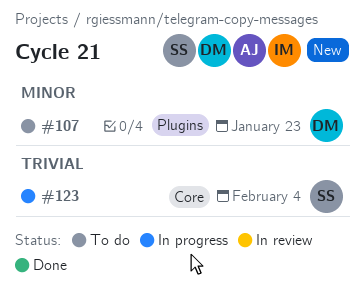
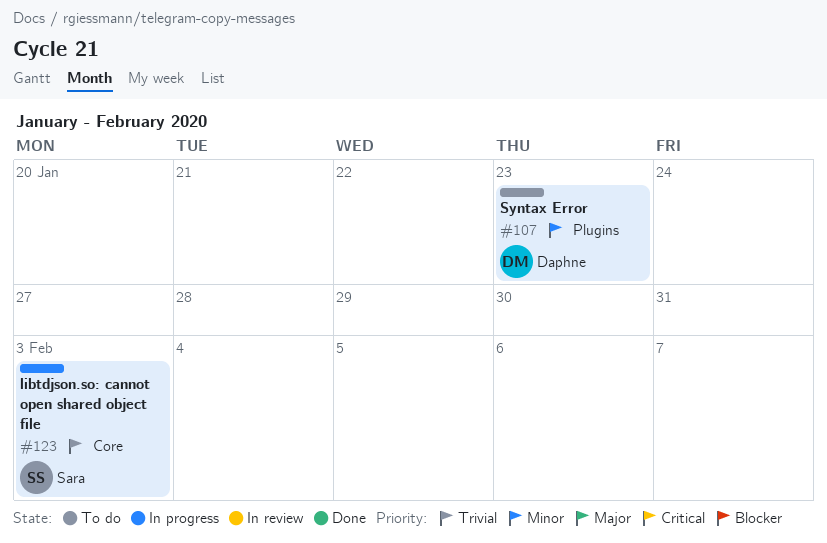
#123, due: Feb 4 -> Feb 3

